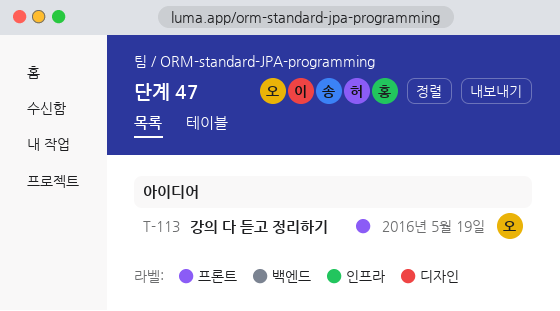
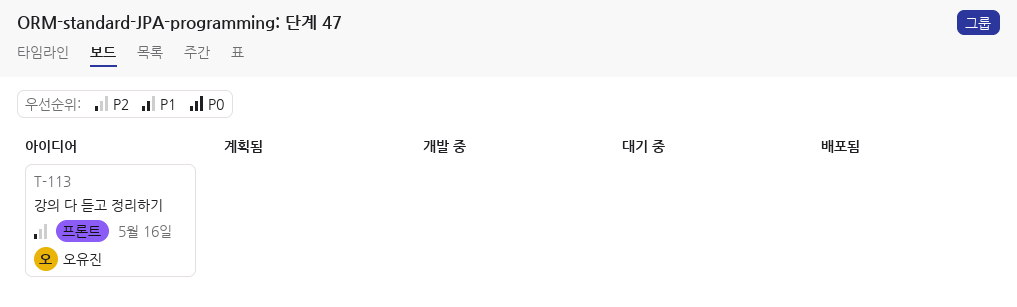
T-113, due: May 19 -> May 16

